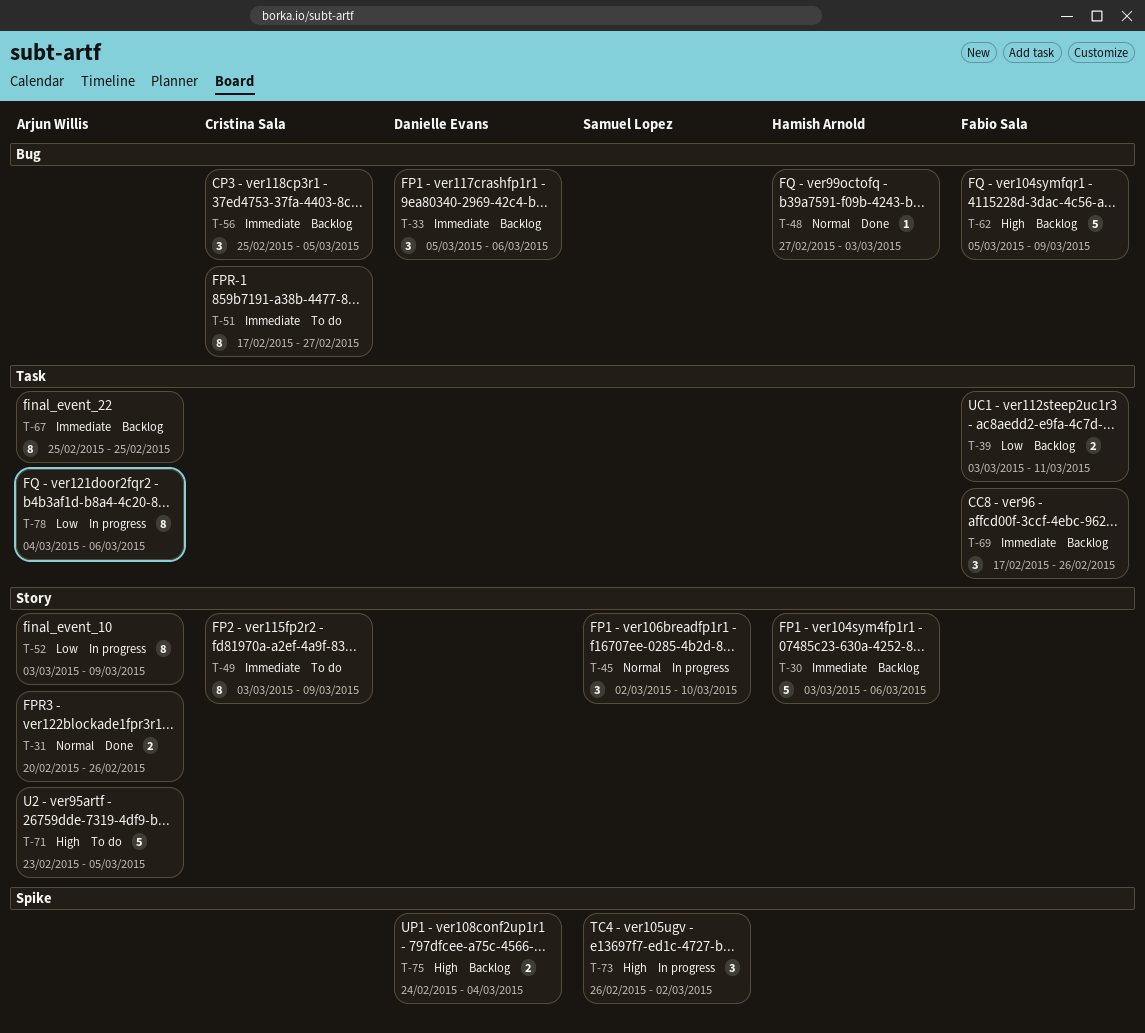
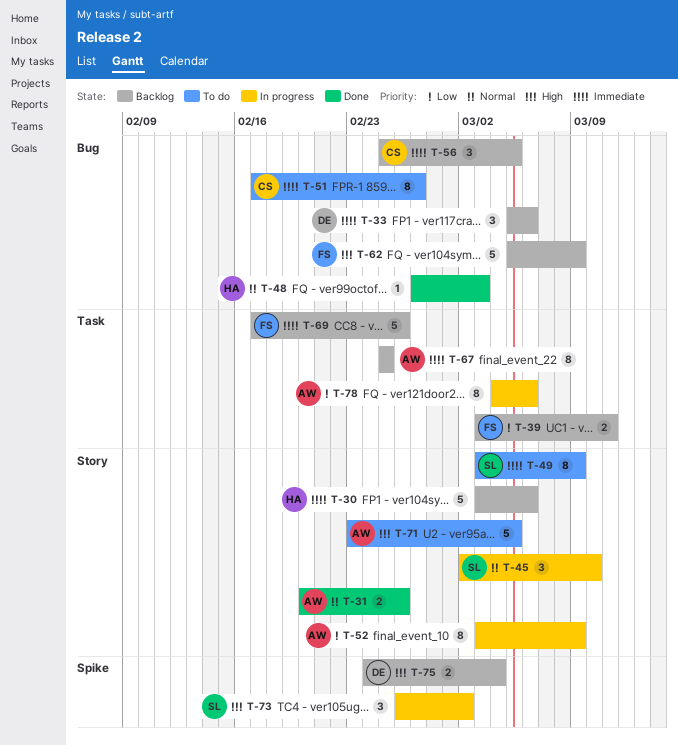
T-49, owner: Cristina Sala -> Samuel Lopez
T-69, estimate: 3 -> 5

